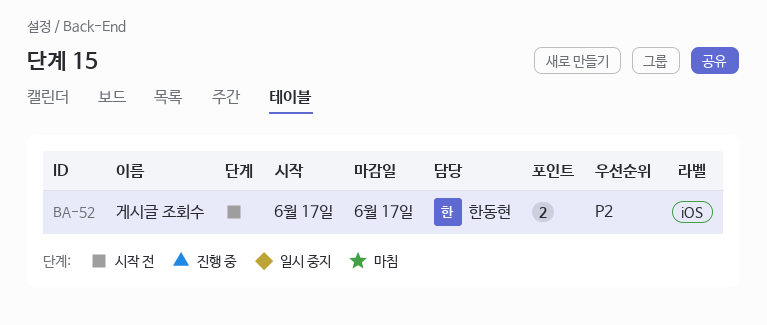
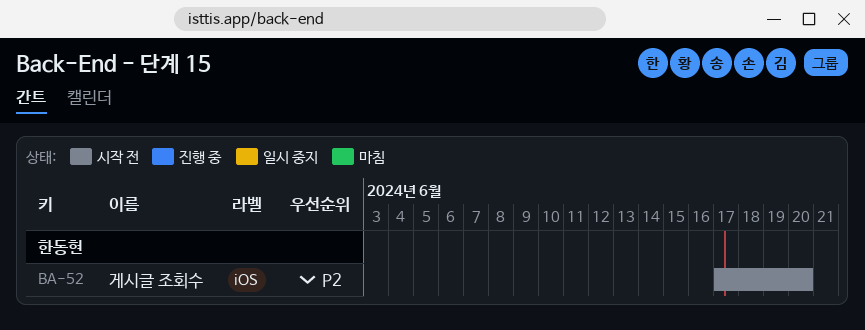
BA-52, due: Jun 17 -> Jun 20

